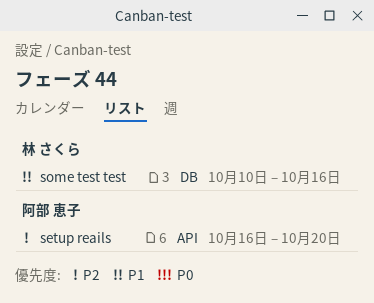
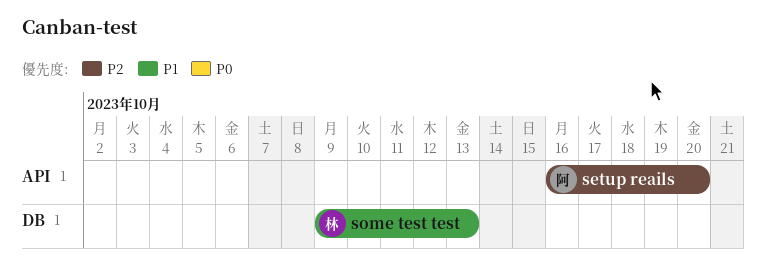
some test test, start: Oct 10 -> Oct 9
some test test, due: Oct 16 -> Oct 13

